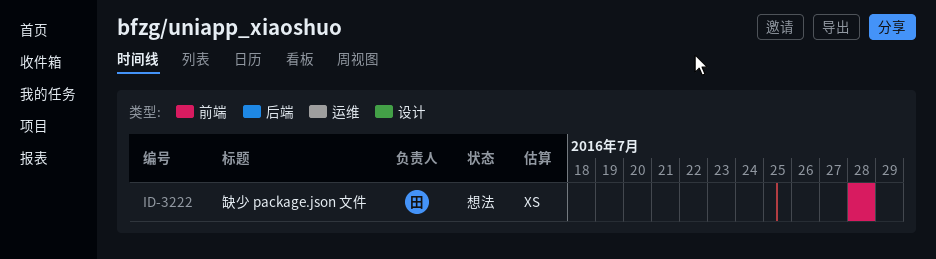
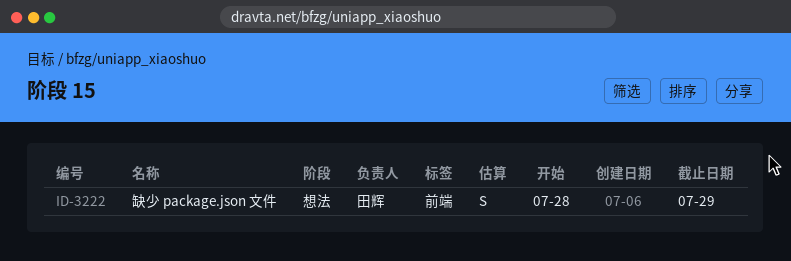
ID-3222, estimate: XS -> S
ID-3222, due: Jul 28 -> Jul 29

